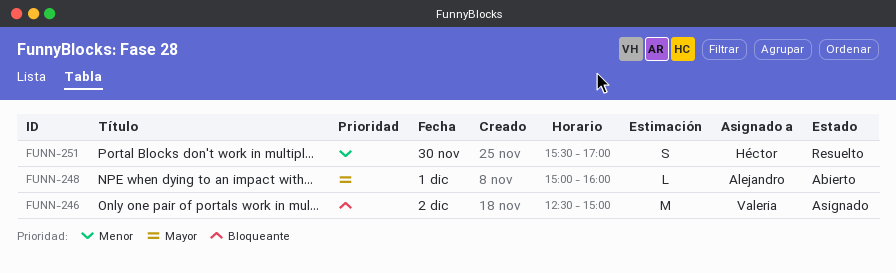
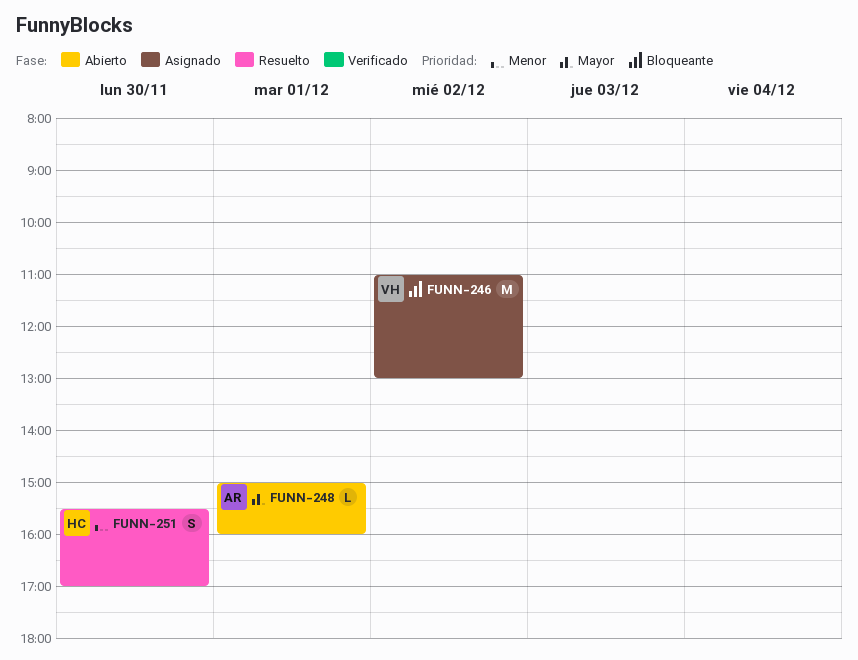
FUNN-246, begins: 12:30 -> 11:00
FUNN-246, ends: 15:00 -> 13:00

